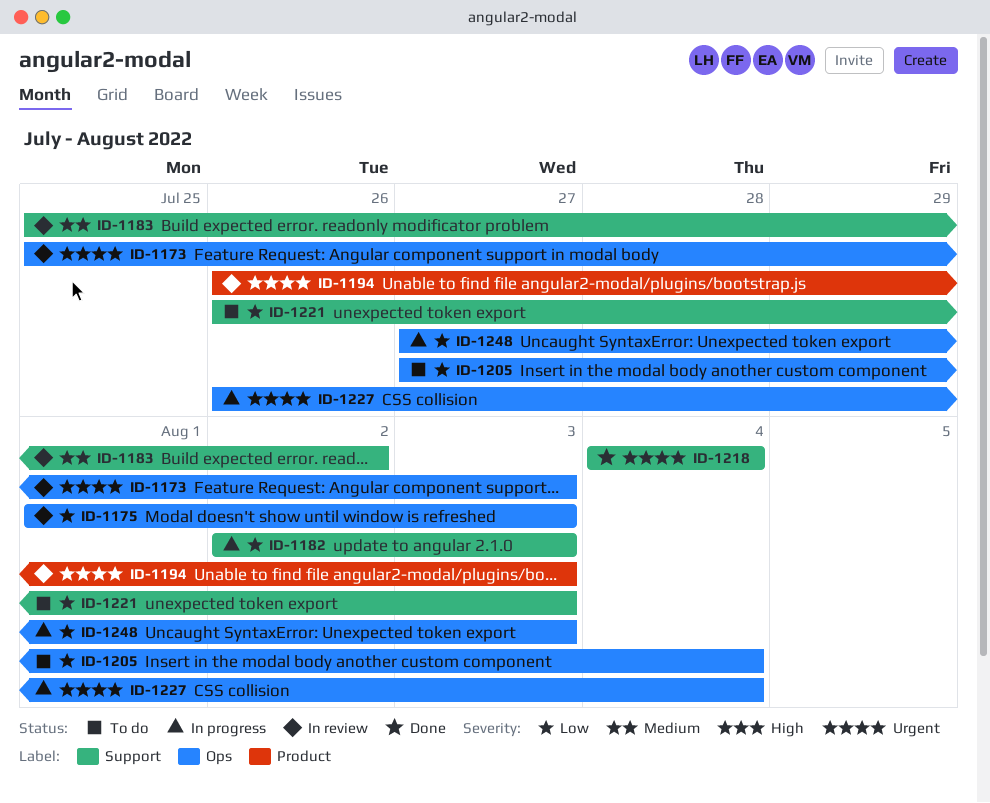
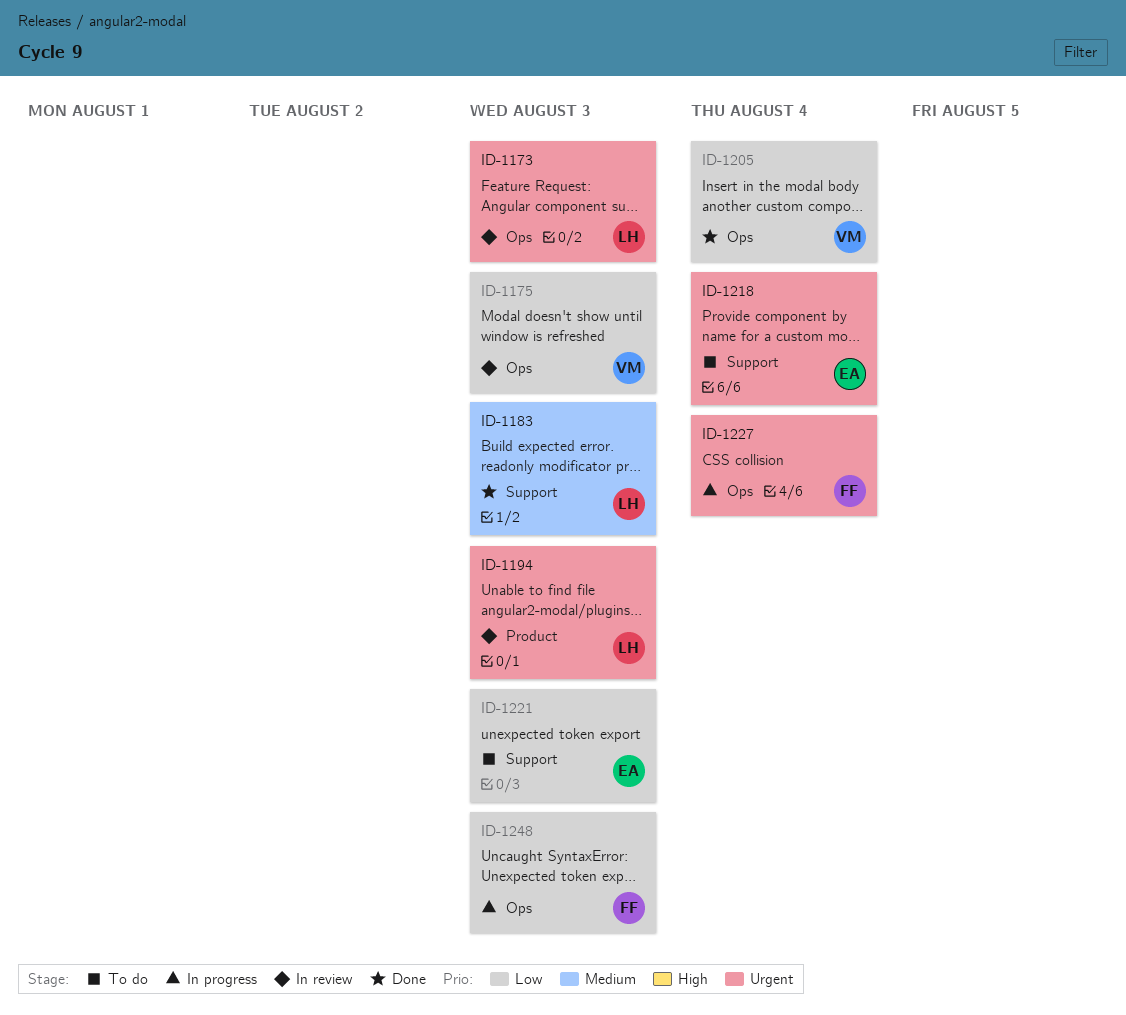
ID-1182: present -> none
ID-1183, status: In review -> Done
ID-1183, due: Aug 2 -> Aug 3
ID-1205, status: To do -> Done
ID-1218, status: Done -> To do

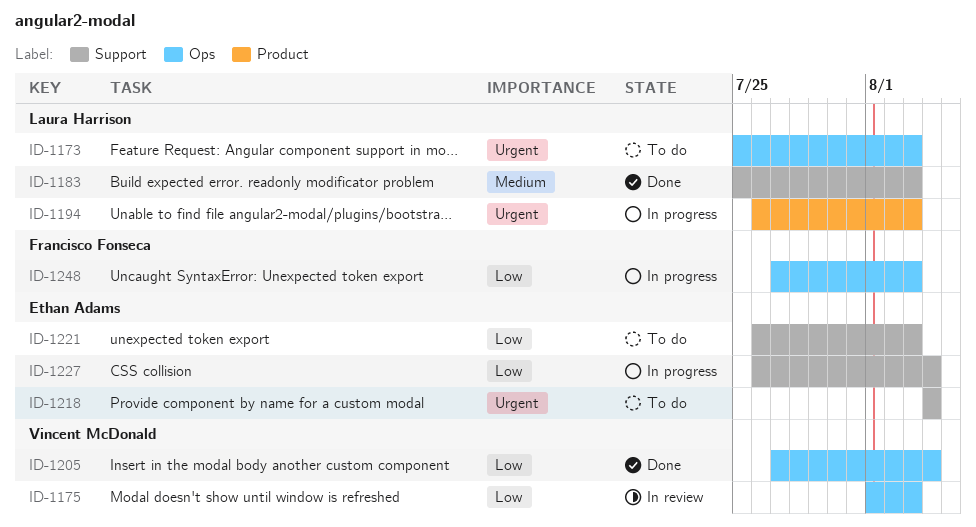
ID-1173, status: In review -> To do
ID-1194, status: In review -> In progress
ID-1227, owner: Francisco Fonseca -> Ethan Adams
ID-1227, priority: Urgent -> Low
ID-1227, label: Ops -> Support

